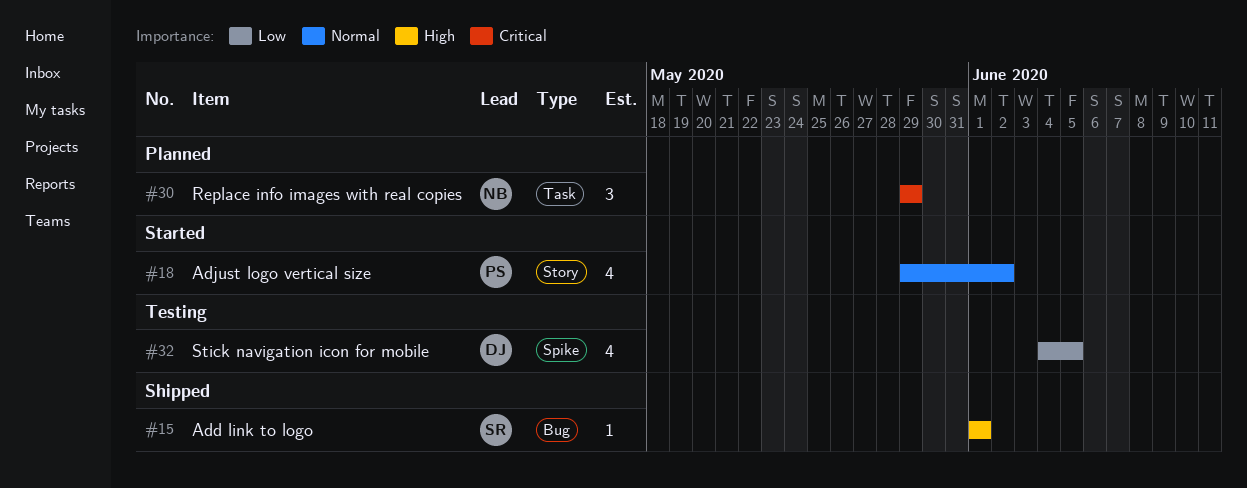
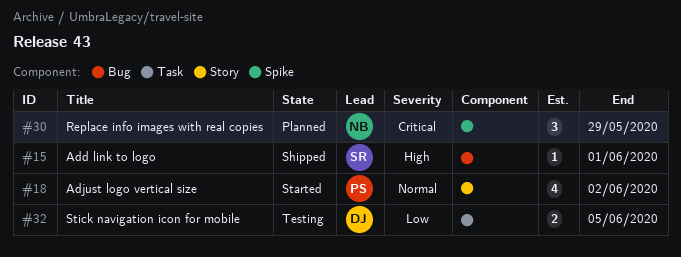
#30, label: Task -> Spike
#32, label: Spike -> Task
#32, estimate: 4 -> 2

